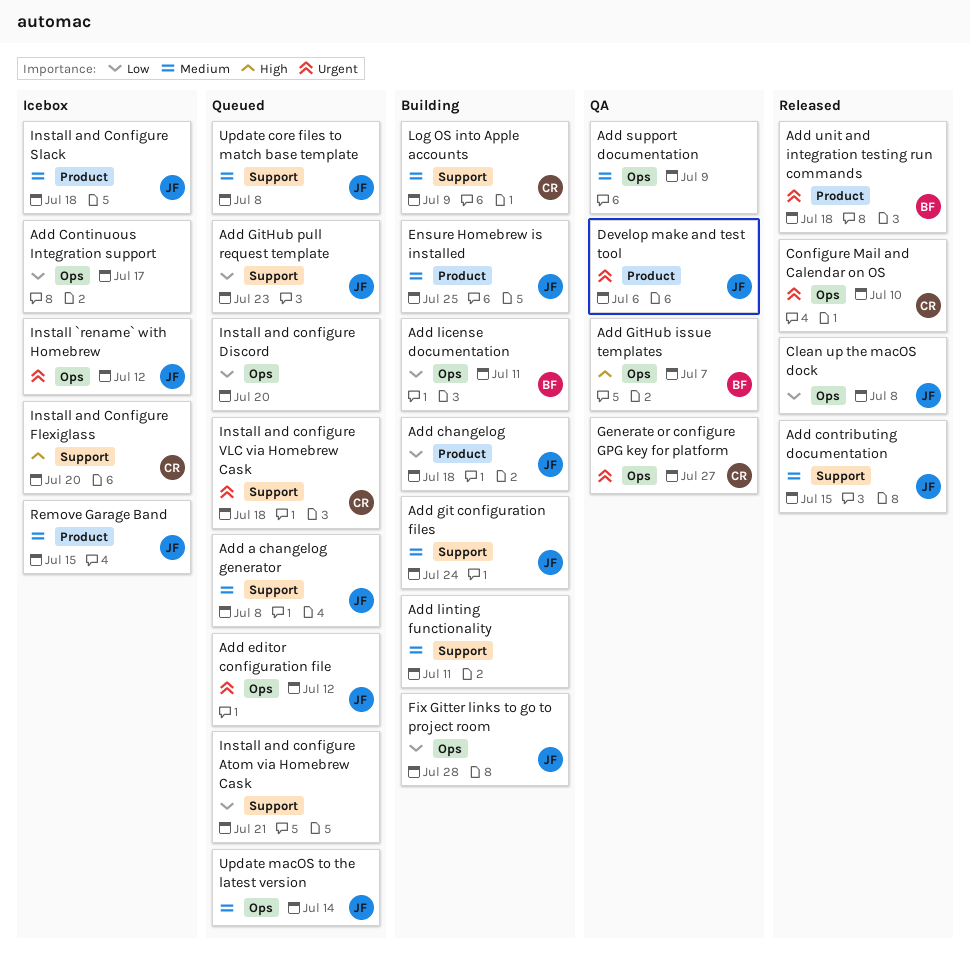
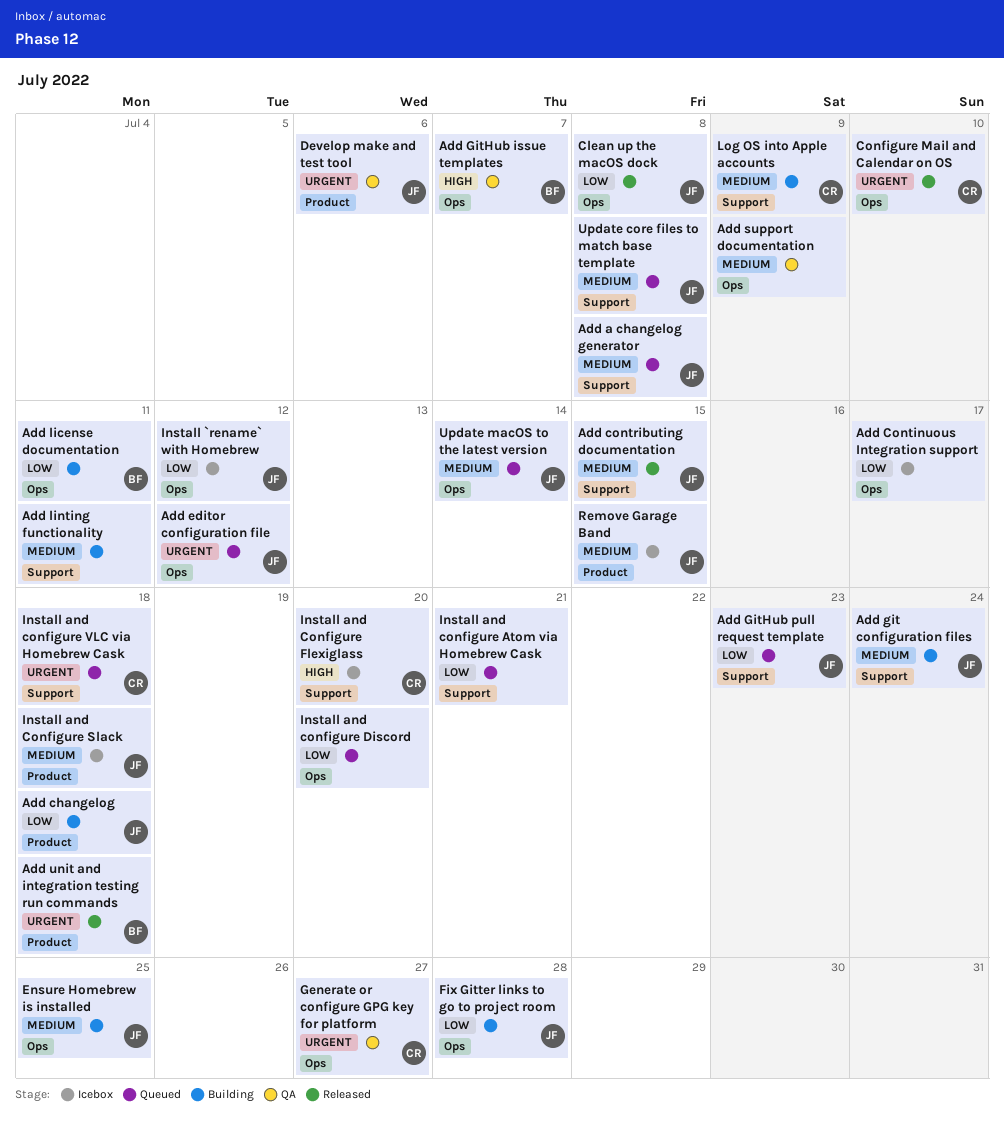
Ensure Homebrew is installed, label: Product -> Ops
Install `rename` with Homebrew, priority: Urgent -> Low

